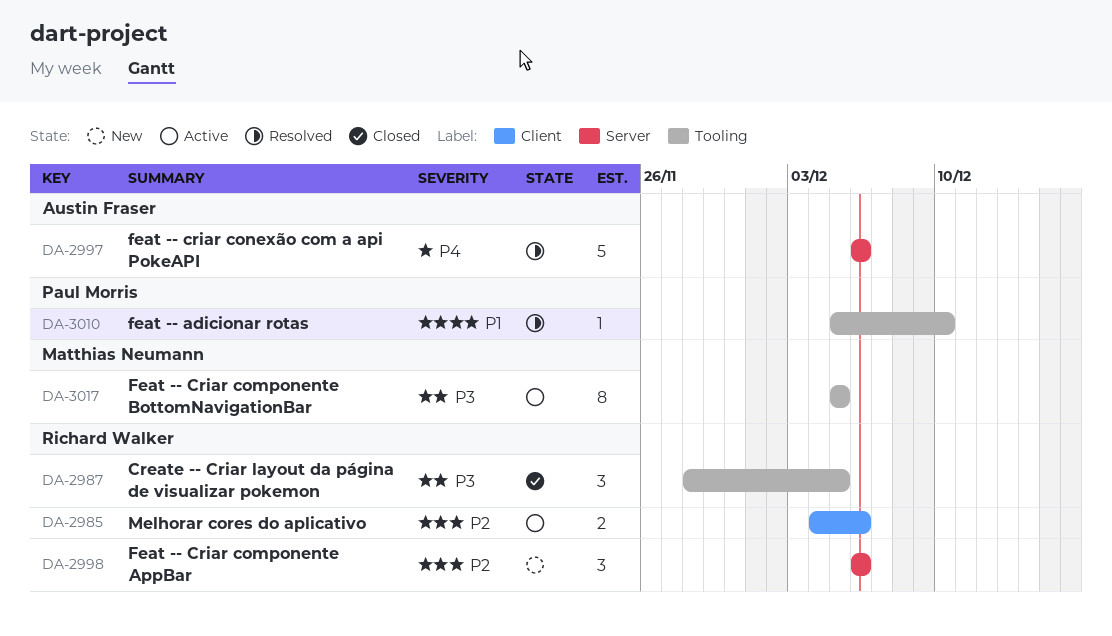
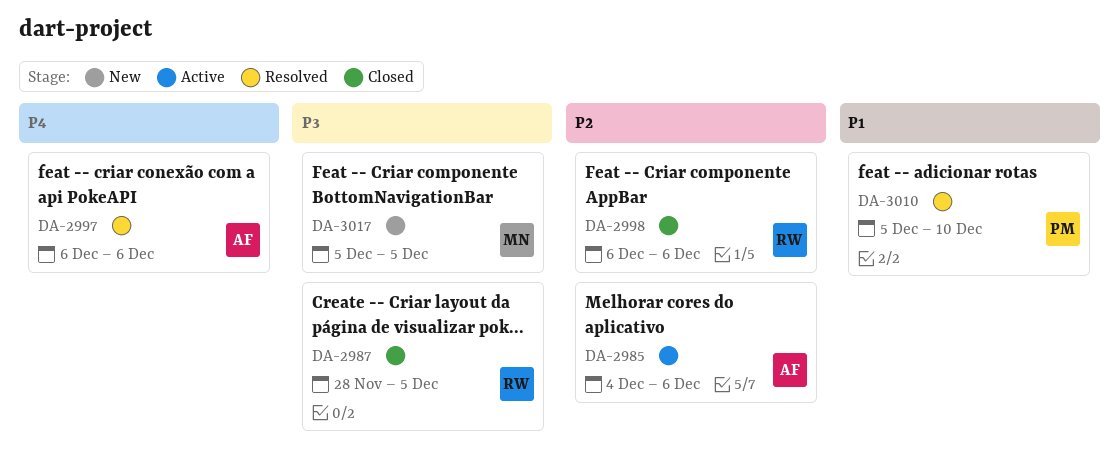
DA-2985, owner: Richard Walker -> Austin Fraser
DA-2998, status: New -> Closed
DA-3017, status: Active -> New

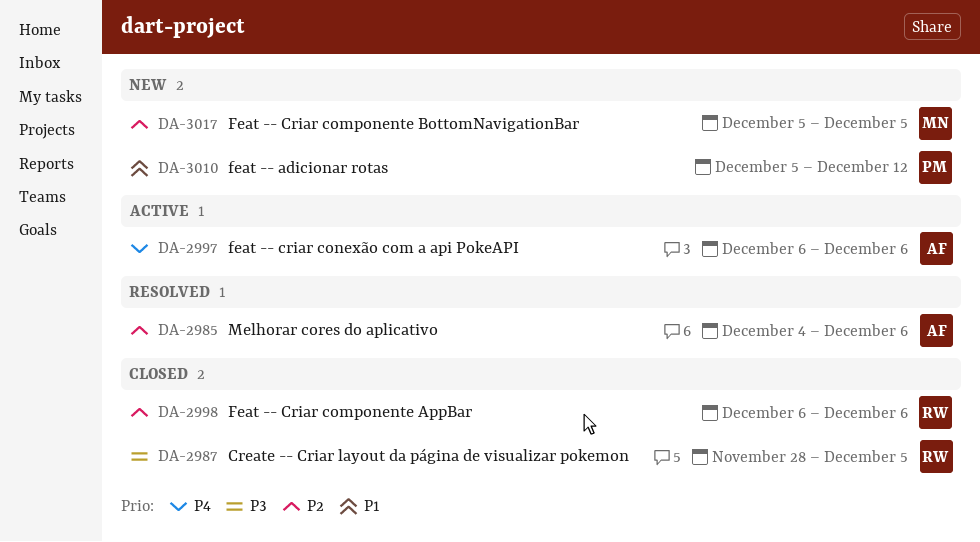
DA-2985, status: Active -> Resolved
DA-2997, status: Resolved -> Active
DA-3010, status: Resolved -> New
DA-3010, due: Dec 10 -> Dec 12
DA-3017, priority: P3 -> P2

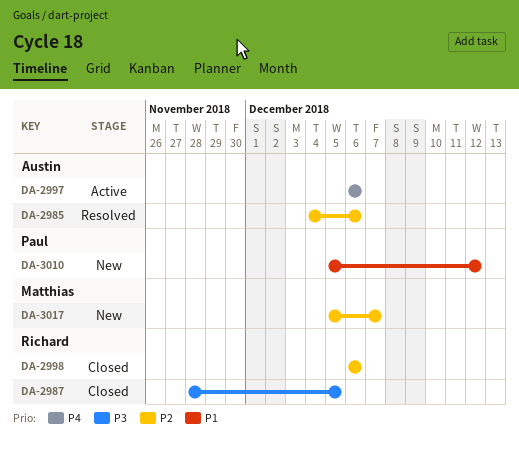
DA-3017, due: Dec 5 -> Dec 7

